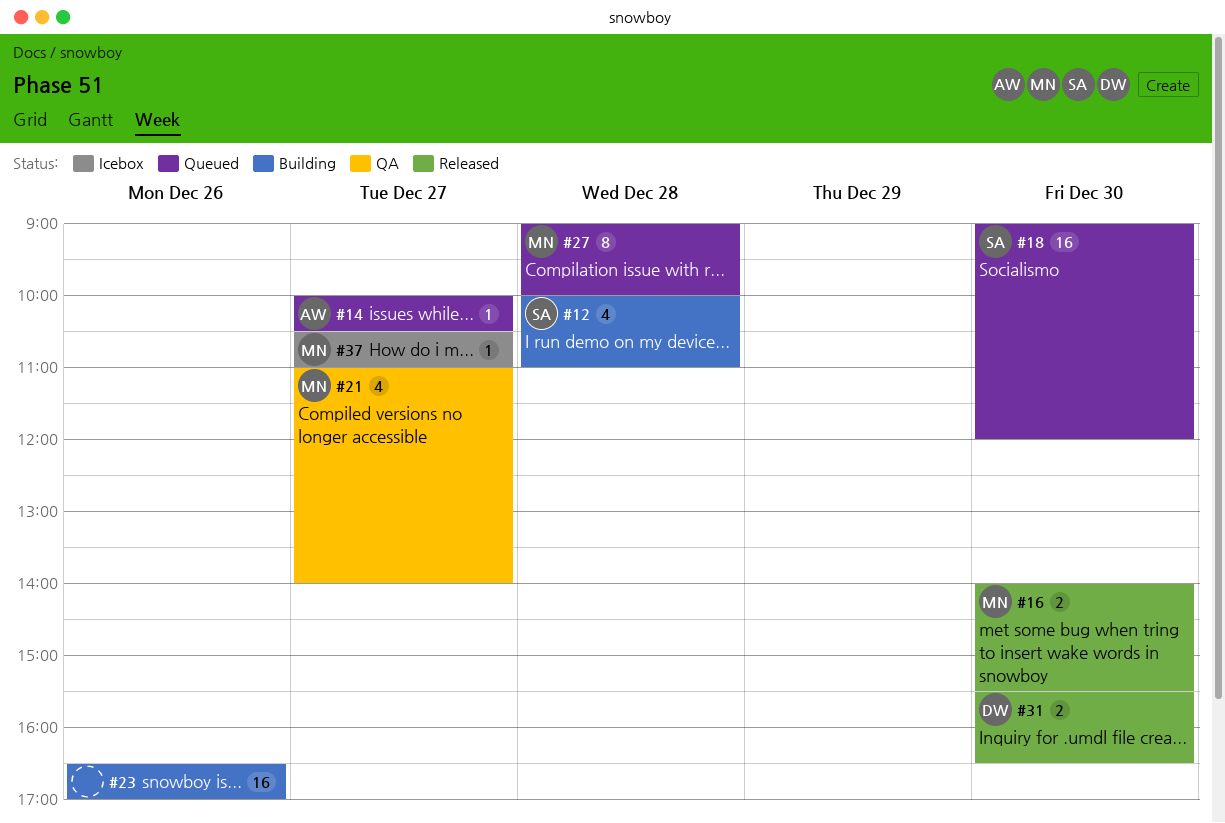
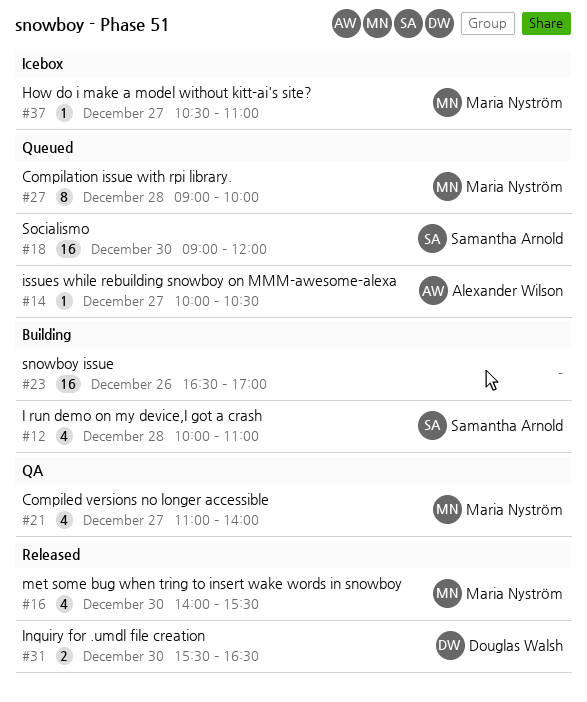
#16, estimate: 2 -> 4

